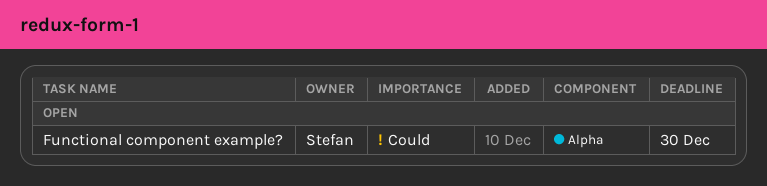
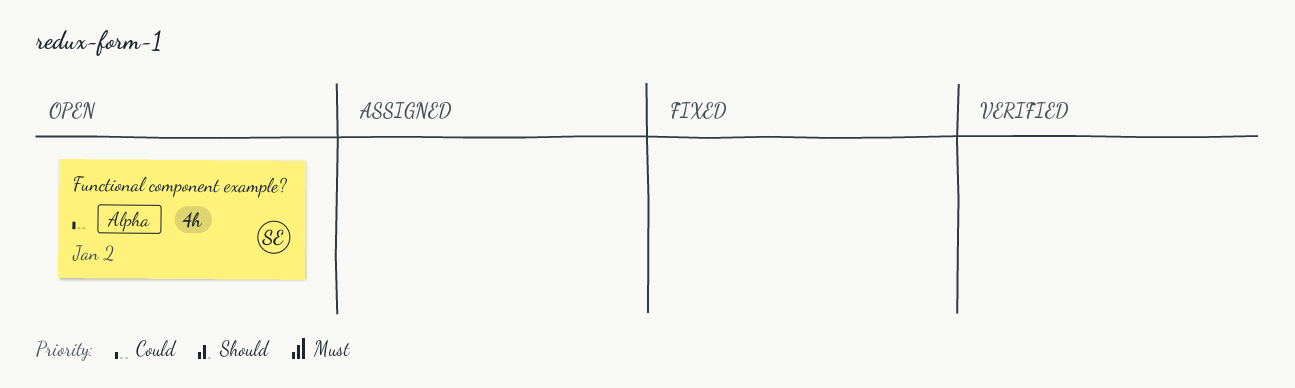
Functional component example?, due: Dec 30 -> Jan 2

